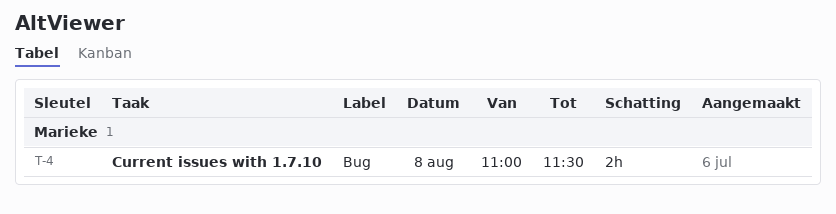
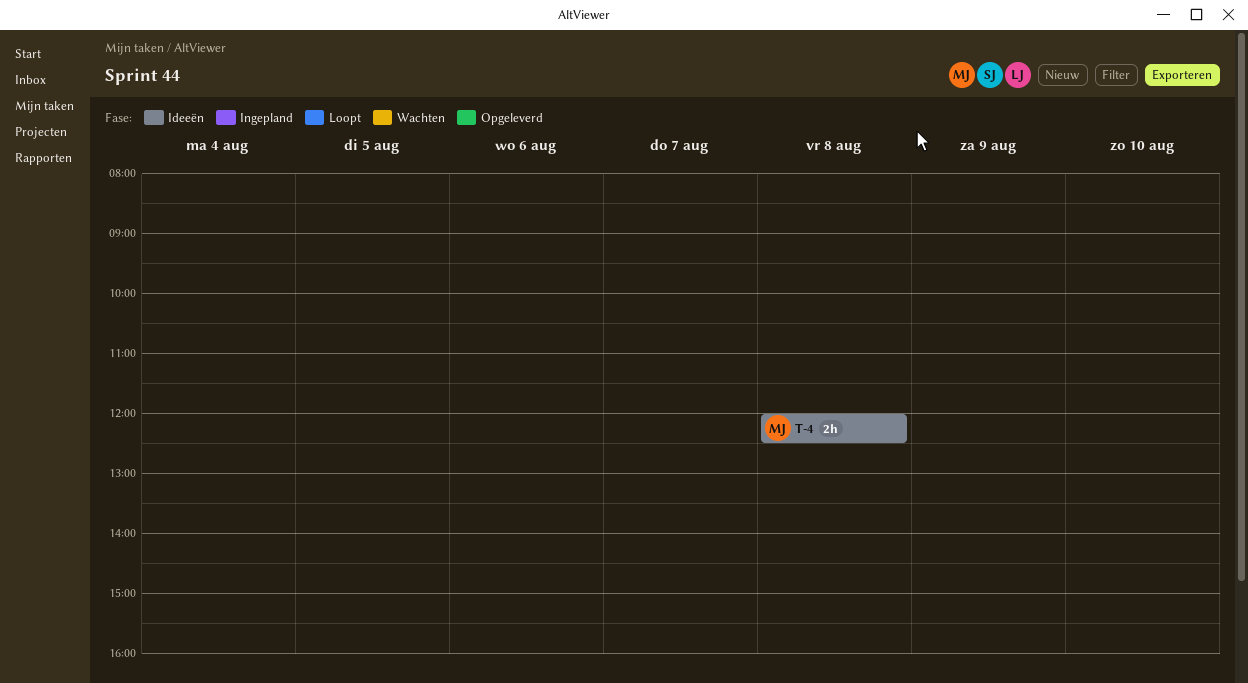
T-4, begins: 11:00 -> 12:00
T-4, ends: 11:30 -> 12:30

